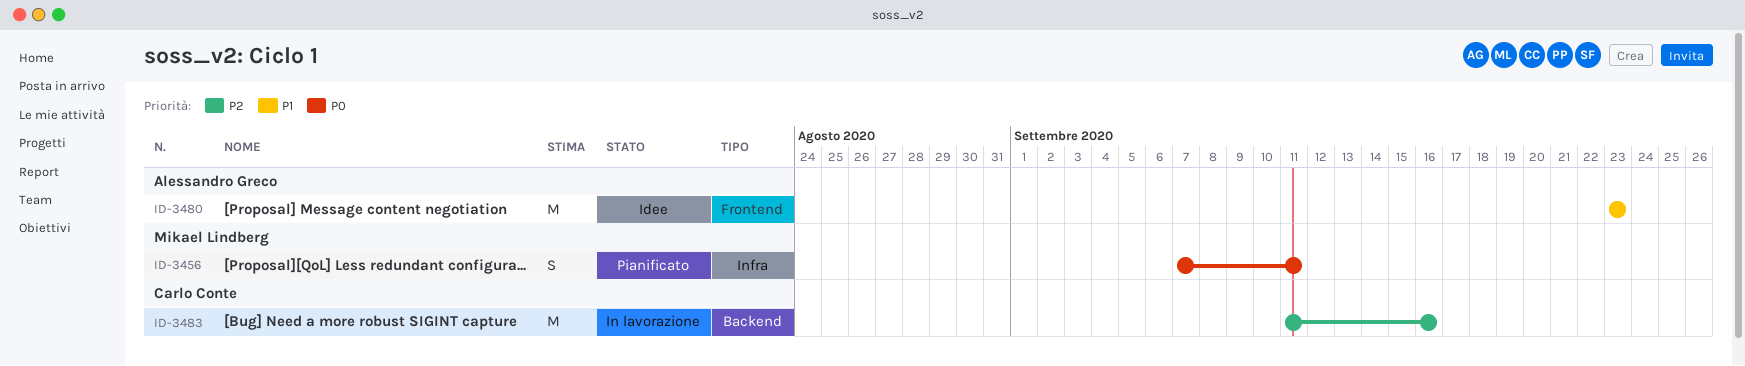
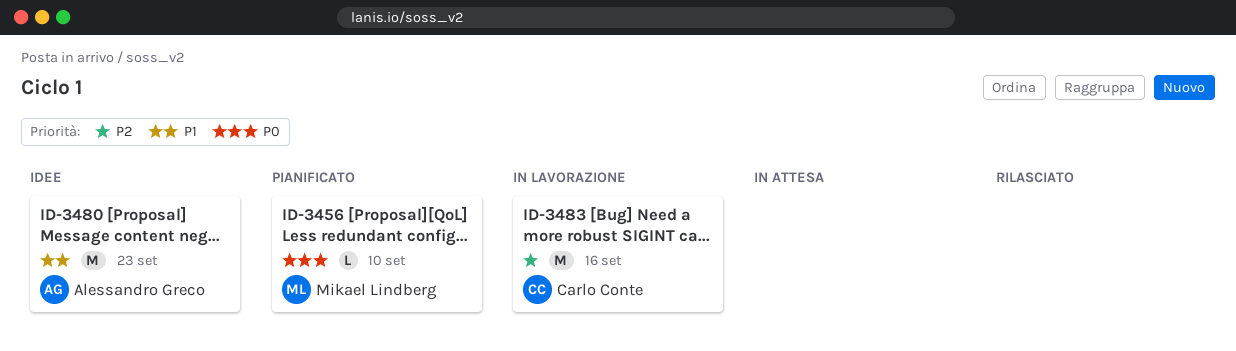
ID-3456, estimate: S -> L
ID-3456, due: Sep 11 -> Sep 10

